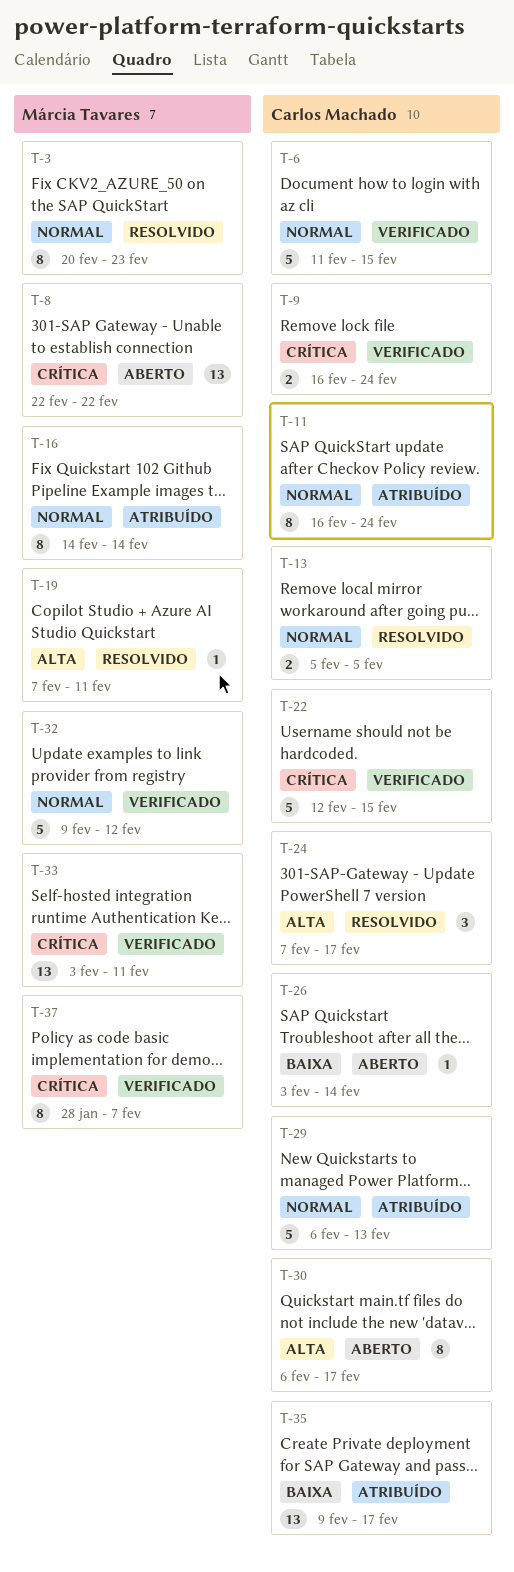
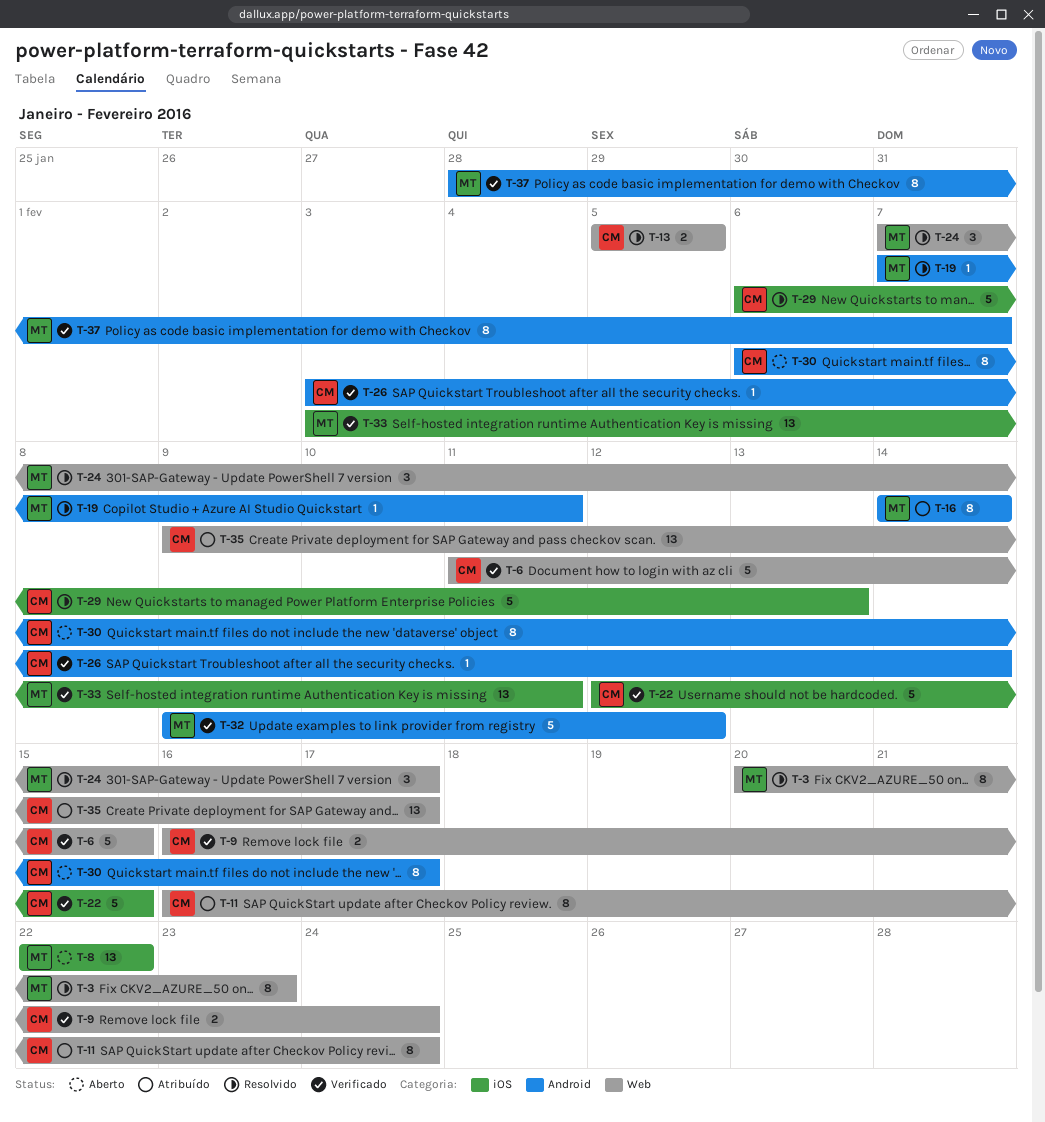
T-24, owner: Carlos Machado -> Márcia Tavares
T-26, status: Aberto -> Verificado
T-29, status: Atribuído -> Resolvido

